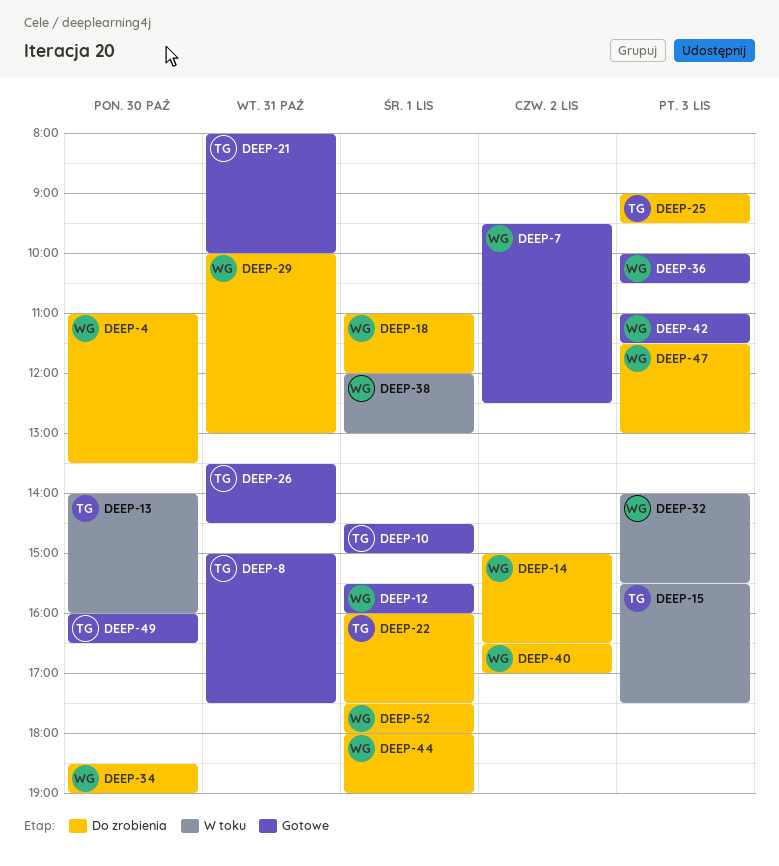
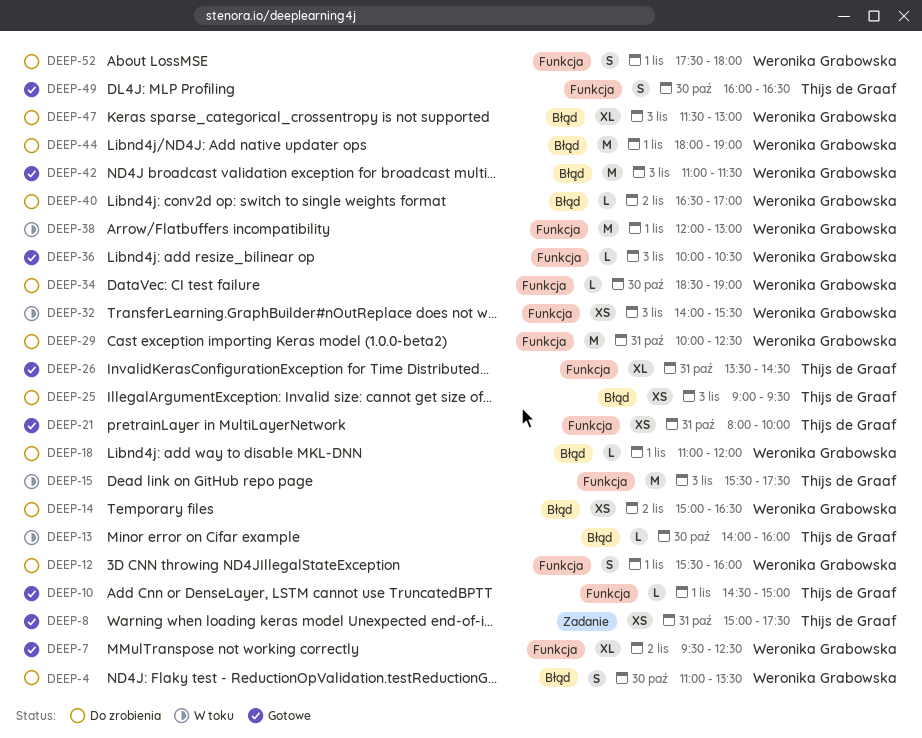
DEEP-12, status: Gotowe -> Do zrobienia
DEEP-22: present -> none
DEEP-29, ends: 13:00 -> 12:30

